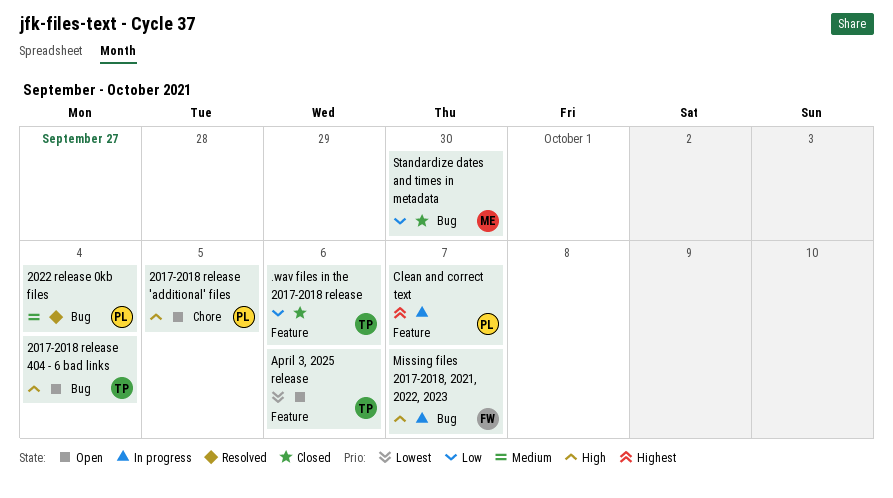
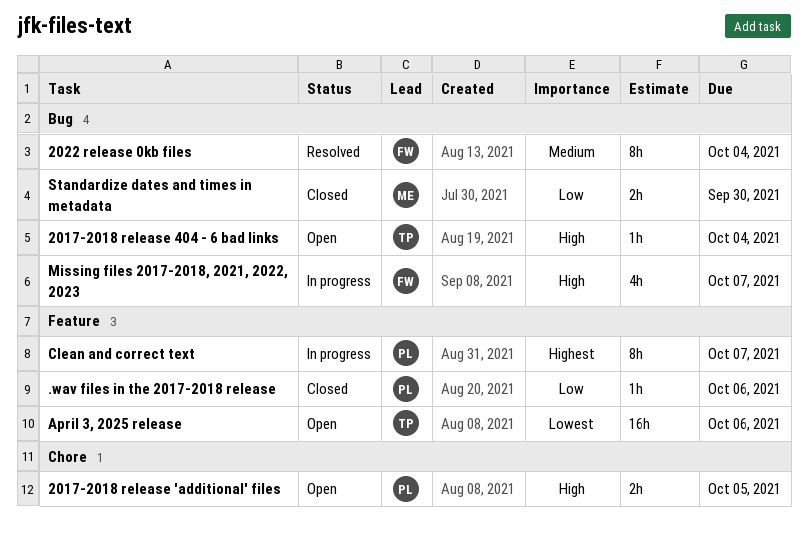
.wav files in the 2017-2018 release, owner: TP -> PL
2022 release 0kb files, owner: PL -> FW

